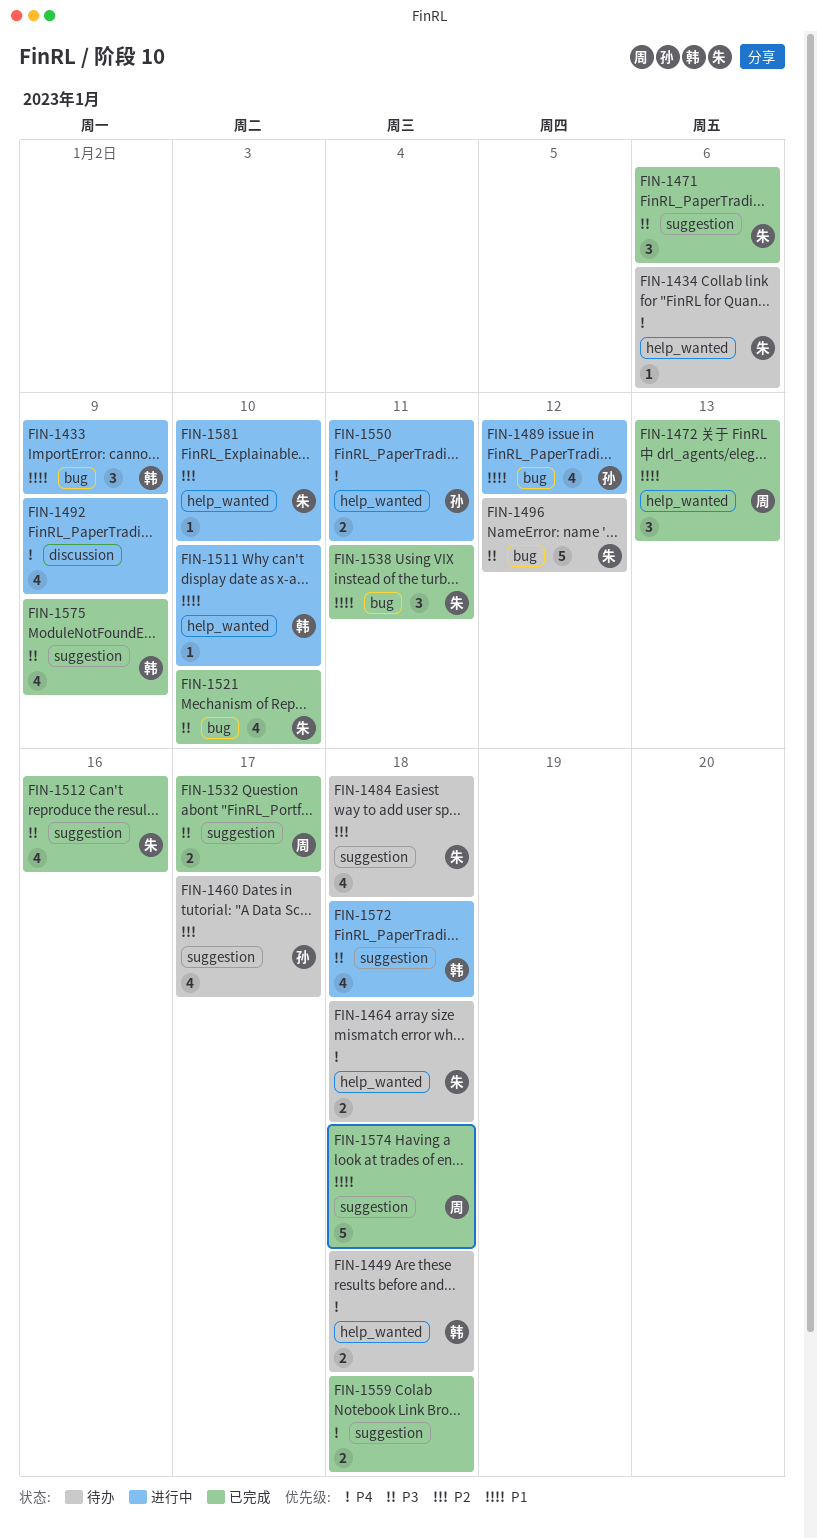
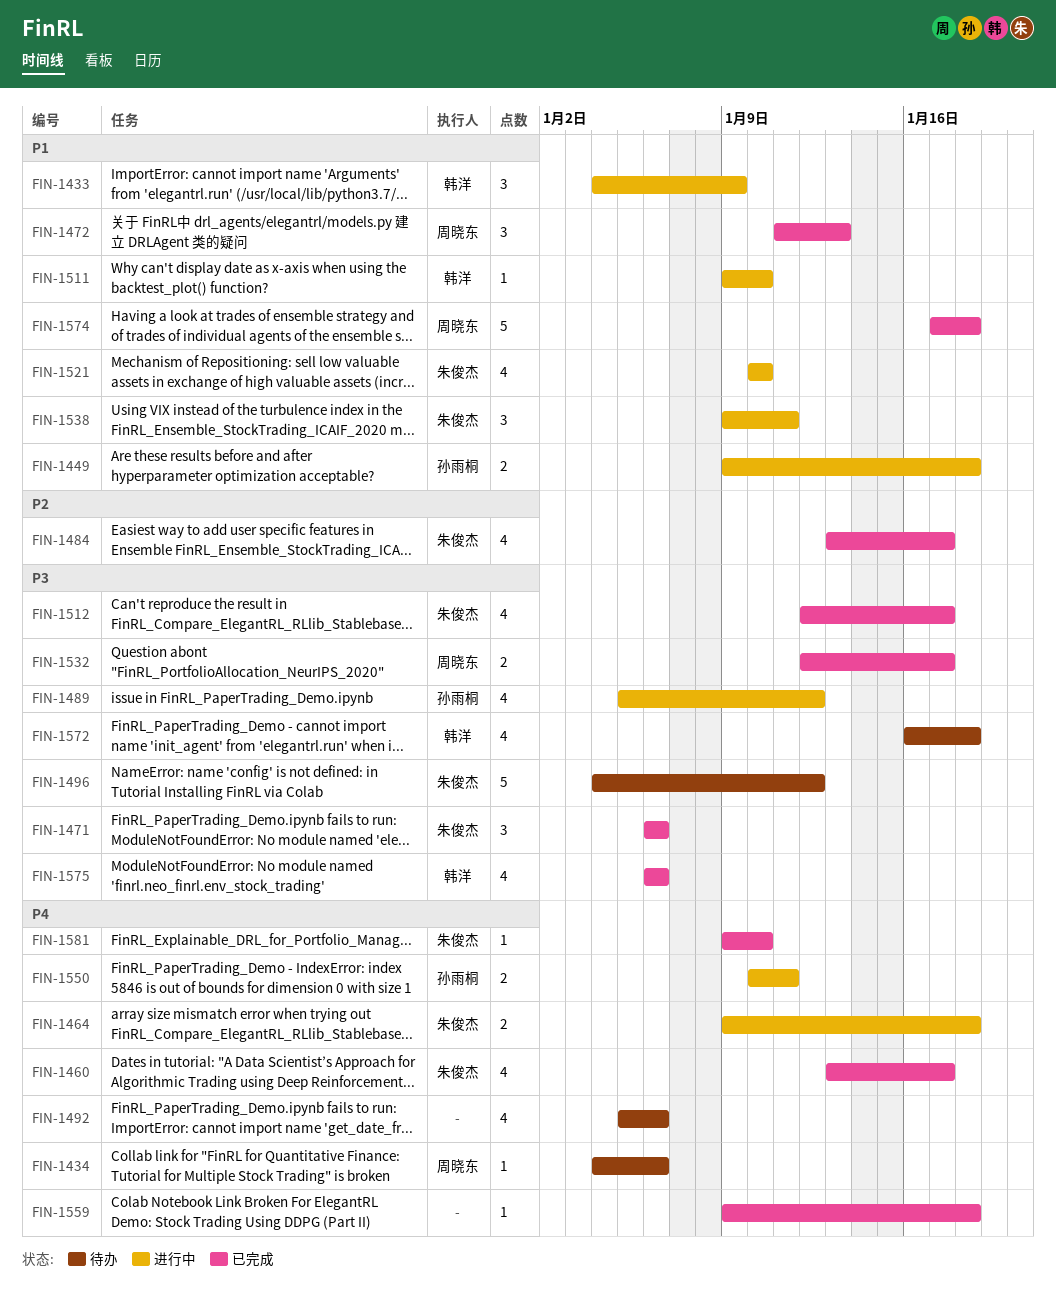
FIN-1434, owner: 朱俊杰 -> 周晓东
FIN-1449, status: 待办 -> 进行中
FIN-1449, owner: 韩洋 -> 孙雨桐
FIN-1449, priority: P4 -> P1
FIN-1460, status: 待办 -> 已完成
FIN-1460, owner: 孙雨桐 -> 朱俊杰
FIN-1460, priority: P2 -> P4
FIN-1464, status: 待办 -> 进行中
FIN-1484, status: 待办 -> 已完成
FIN-1484, due: Jan 18 -> Jan 17
FIN-1489, priority: P1 -> P3
FIN-1492, status: 进行中 -> 待办
FIN-1492, due: Jan 9 -> Jan 6
FIN-1512, due: Jan 16 -> Jan 17
FIN-1521, status: 已完成 -> 进行中
FIN-1521, priority: P3 -> P1
FIN-1538, status: 已完成 -> 进行中
FIN-1559, estimate: 2 -> 1
FIN-1572, status: 进行中 -> 待办
FIN-1575, due: Jan 9 -> Jan 6
FIN-1581, status: 进行中 -> 已完成
FIN-1581, priority: P2 -> P4

